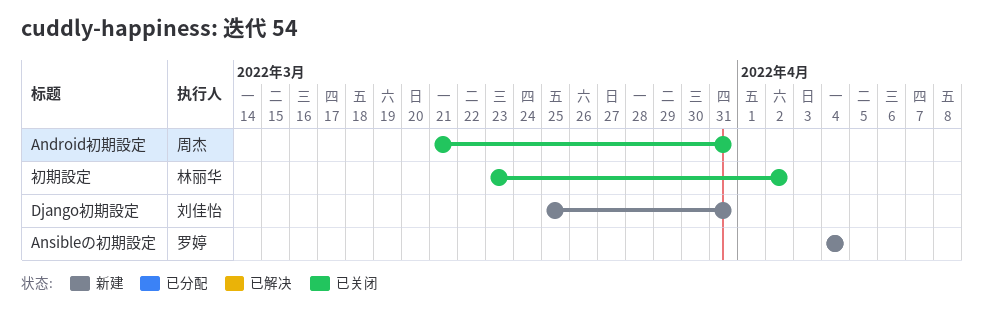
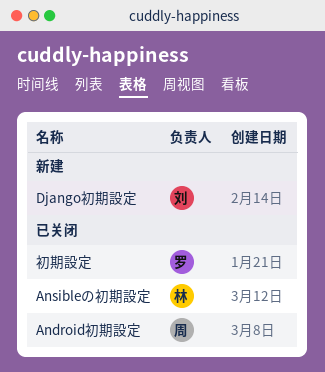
Ansibleの初期設定, status: 新建 -> 已关闭
Ansibleの初期設定, owner: 罗婷 -> 林丽华
初期設定, owner: 林丽华 -> 罗婷

